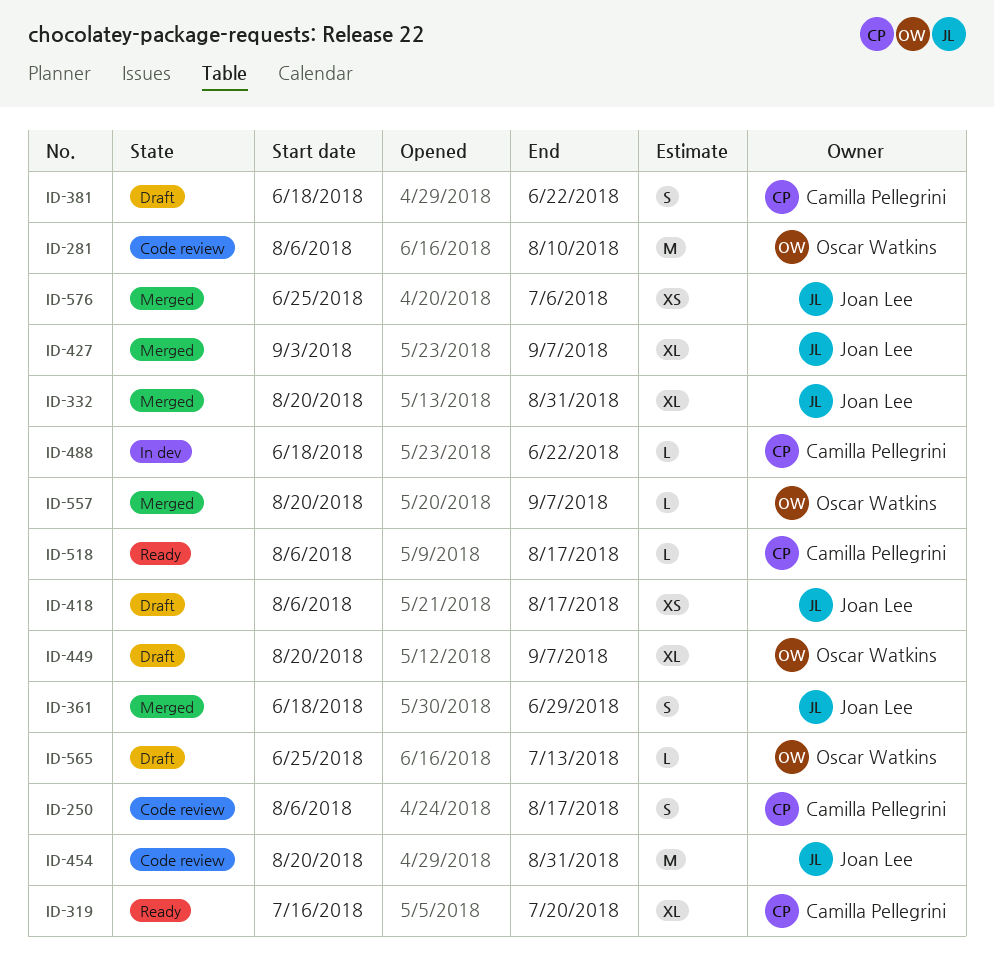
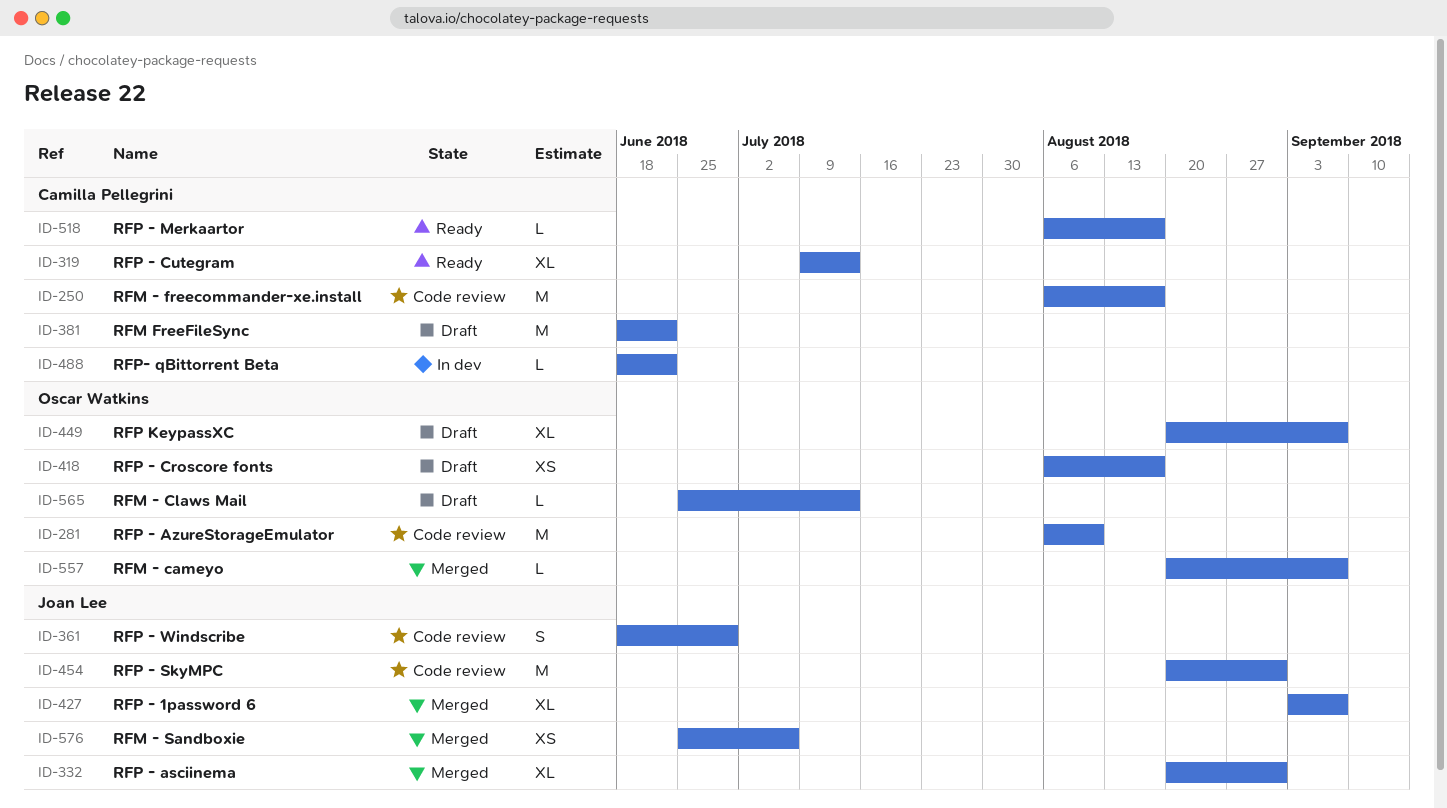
ID-250, estimate: S -> M
ID-319, start: Jul 16 -> Jul 9
ID-319, due: Jul 20 -> Jul 13
ID-361, status: Merged -> Code review
ID-381, estimate: S -> M
ID-418, owner: Joan Lee -> Oscar Watkins

